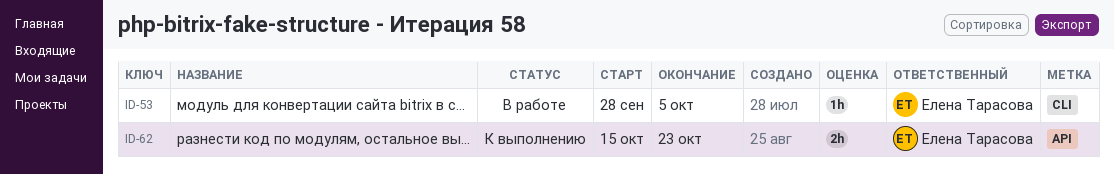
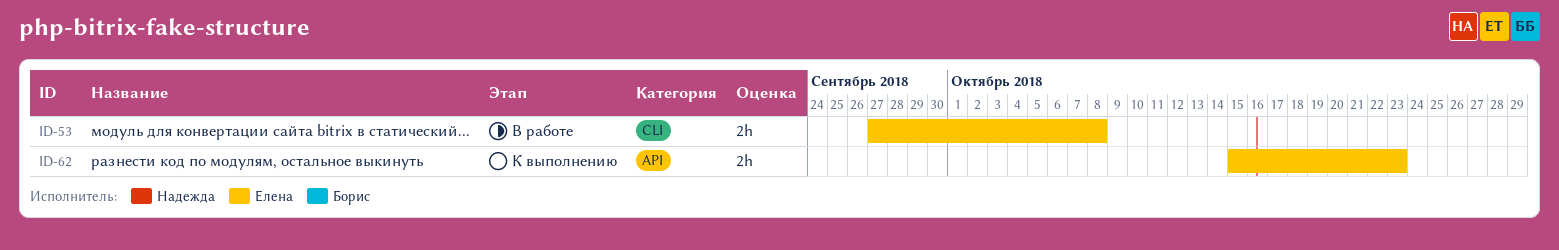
ID-53, estimate: 1h -> 2h
ID-53, start: Sep 28 -> Sep 27
ID-53, due: Oct 5 -> Oct 8

